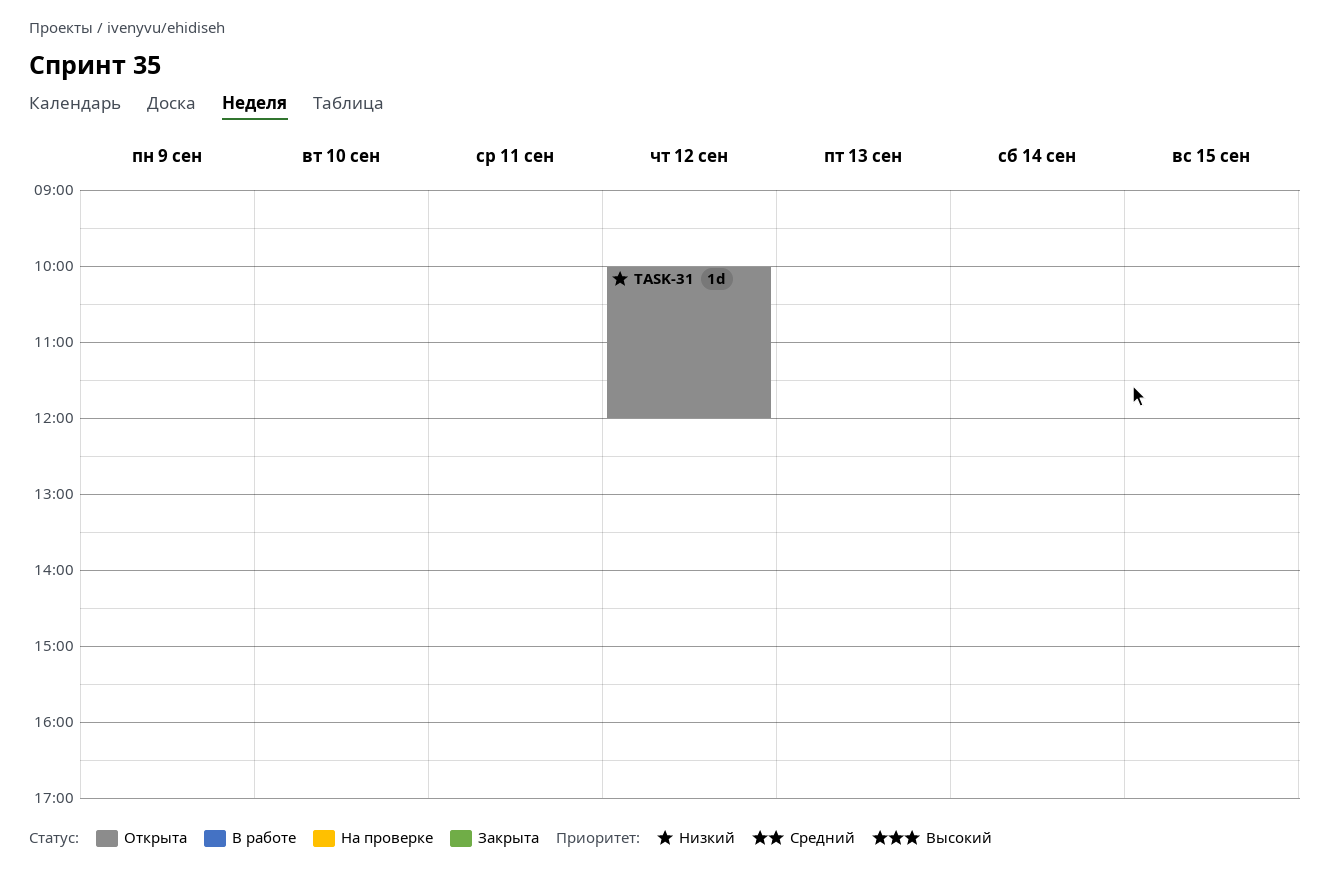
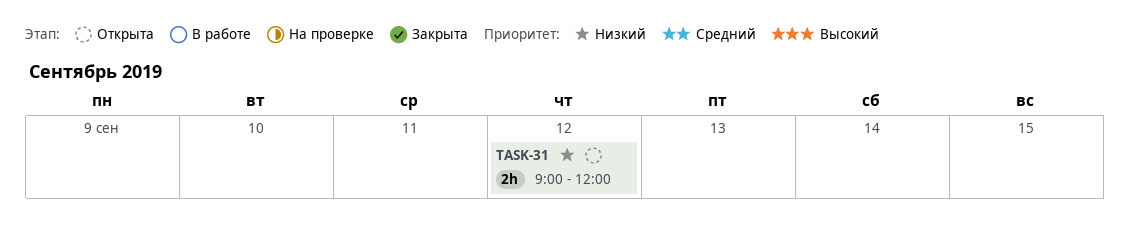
TASK-31, estimate: 1d -> 2h
TASK-31, begins: 10:00 -> 09:00

